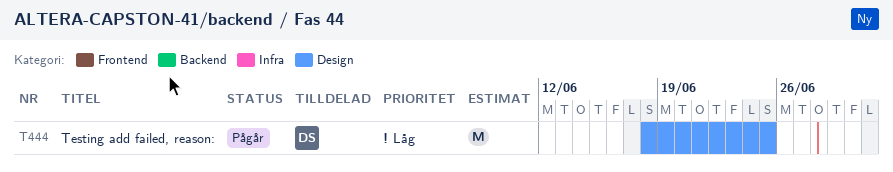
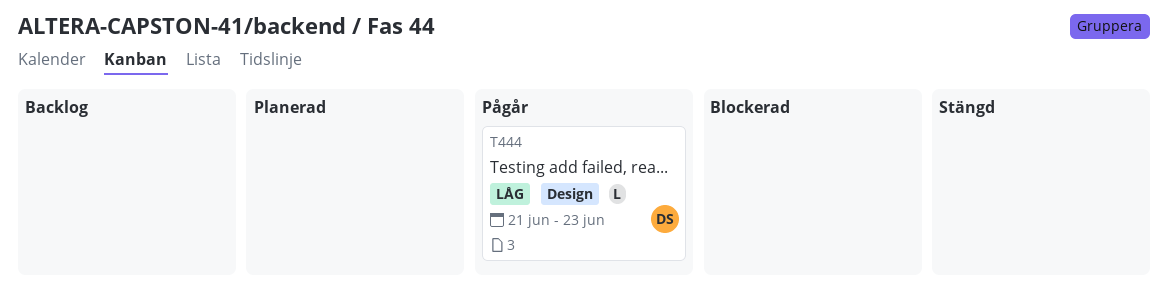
T444, estimate: M -> L
T444, start: Jun 18 -> Jun 21
T444, due: Jun 25 -> Jun 23

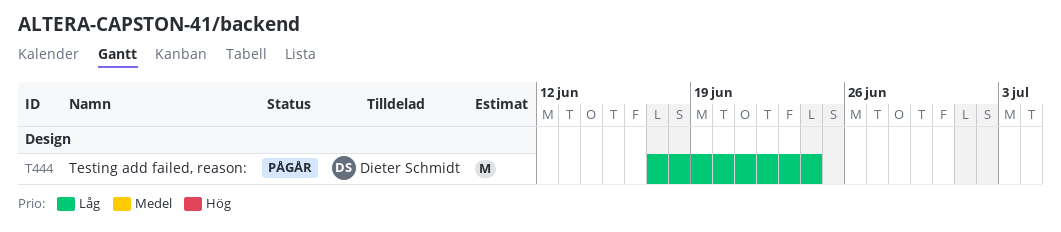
T444, estimate: L -> M
T444, start: Jun 21 -> Jun 17
T444, due: Jun 23 -> Jun 24

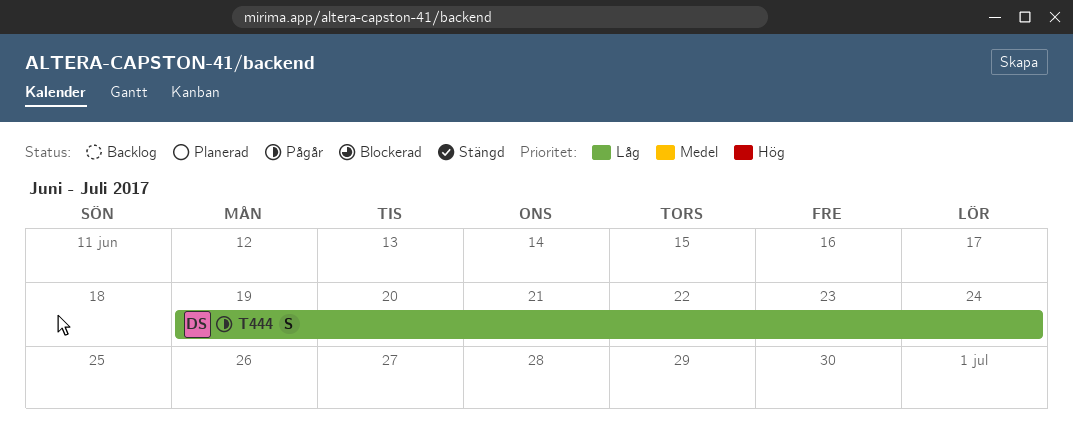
T444, estimate: M -> S
T444, start: Jun 17 -> Jun 19

